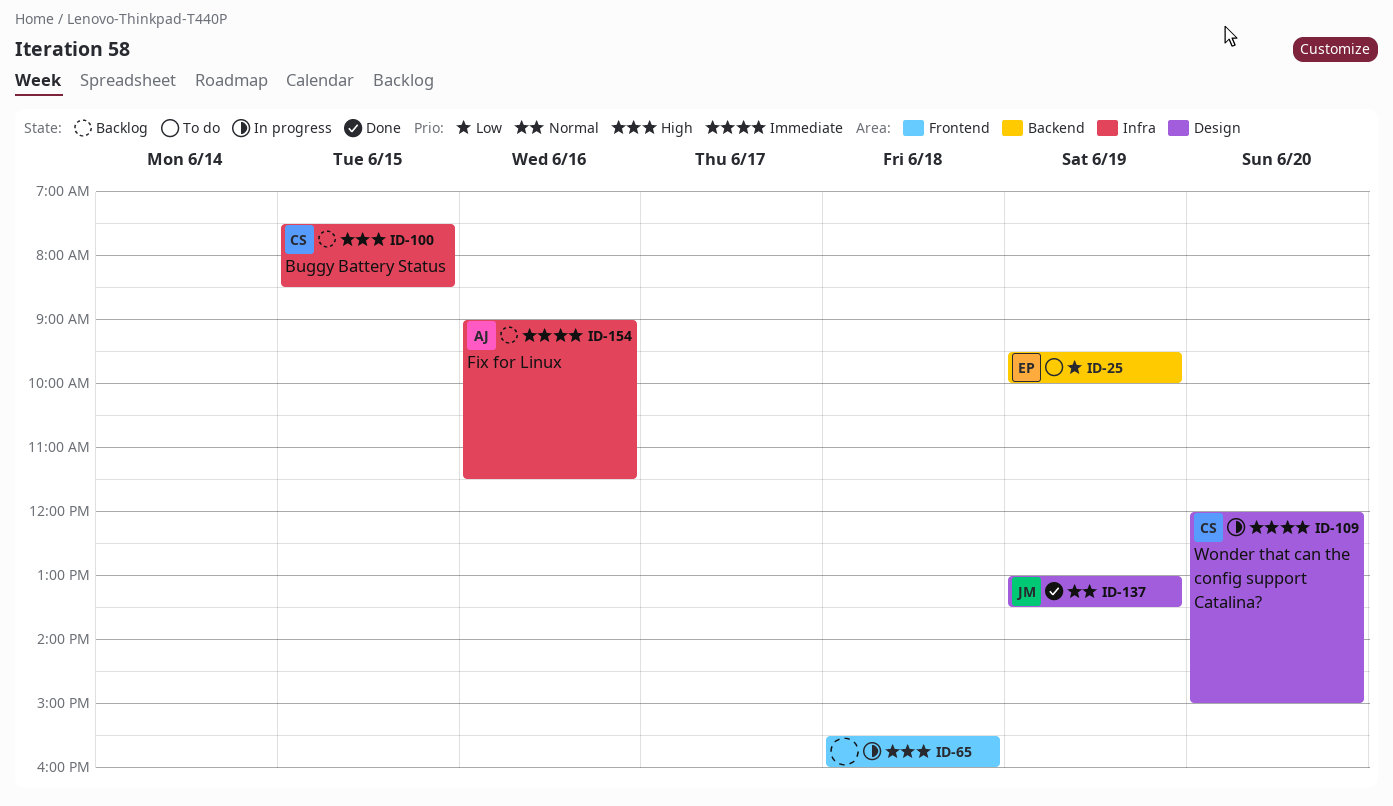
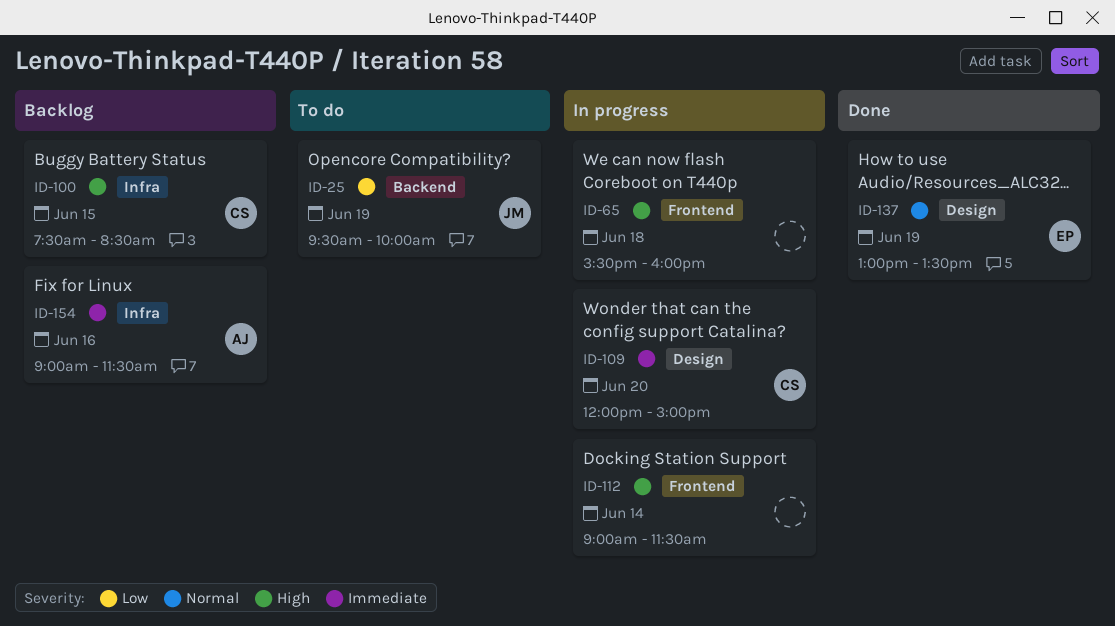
ID-25, owner: EP -> JM
ID-112: none -> present
ID-137, owner: JM -> EP

